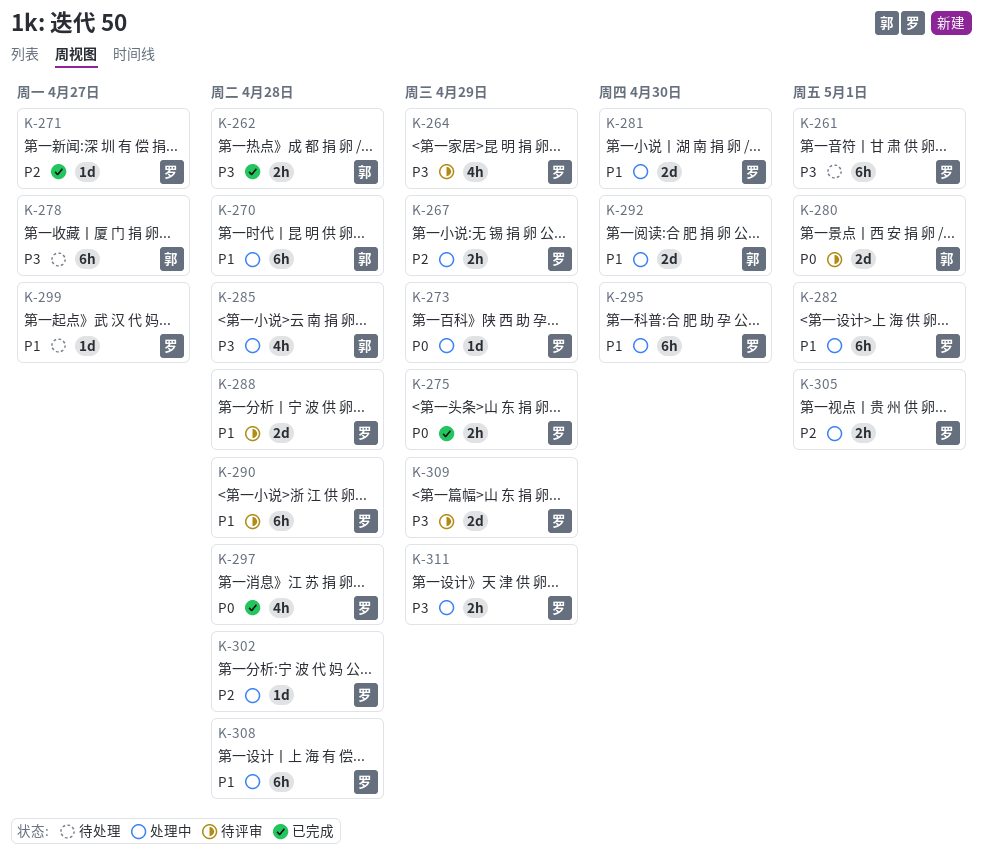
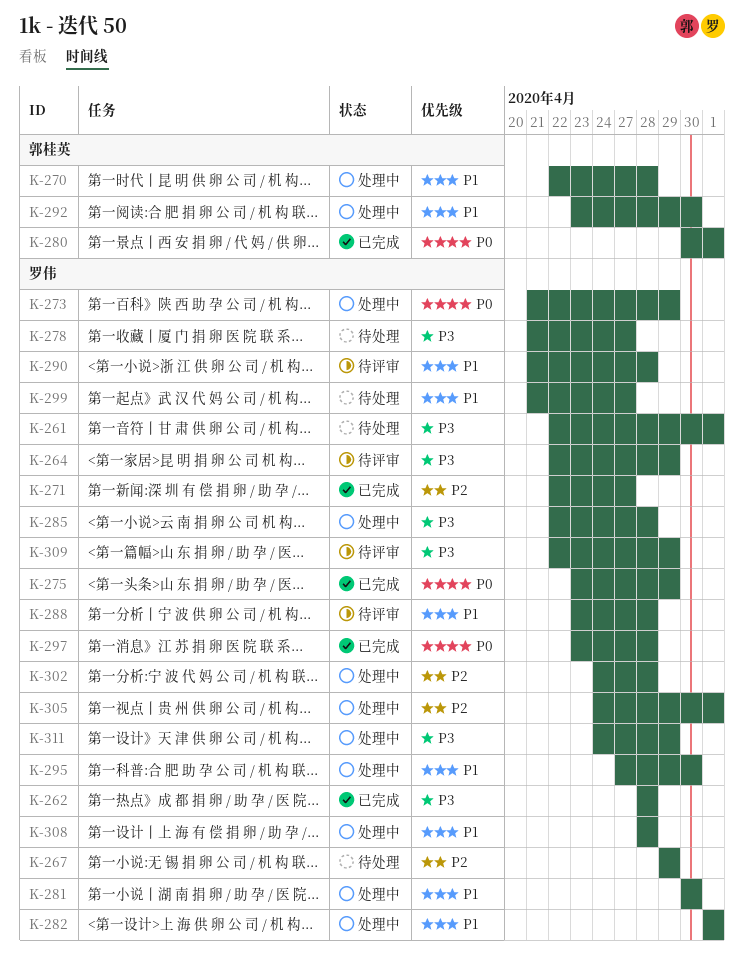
K-262, owner: 郭桂英 -> 罗伟
K-267, status: 处理中 -> 待处理
K-278, owner: 郭桂英 -> 罗伟
K-280, status: 待评审 -> 已完成
K-285, owner: 郭桂英 -> 罗伟

